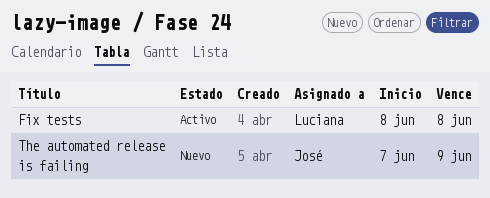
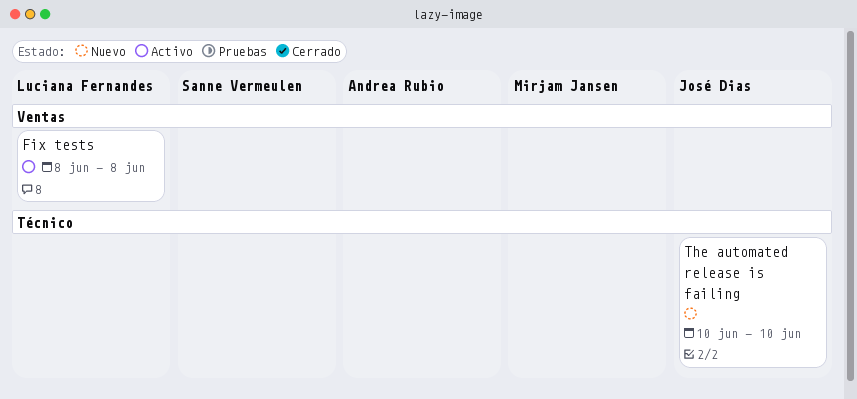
The automated release is failing, start: Jun 7 -> Jun 10
The automated release is failing, due: Jun 9 -> Jun 10

